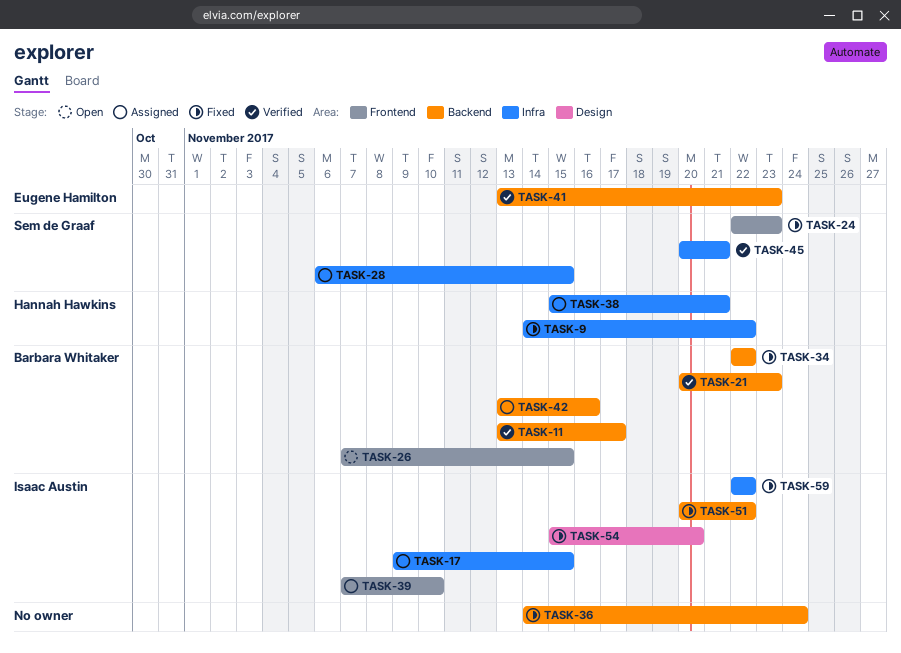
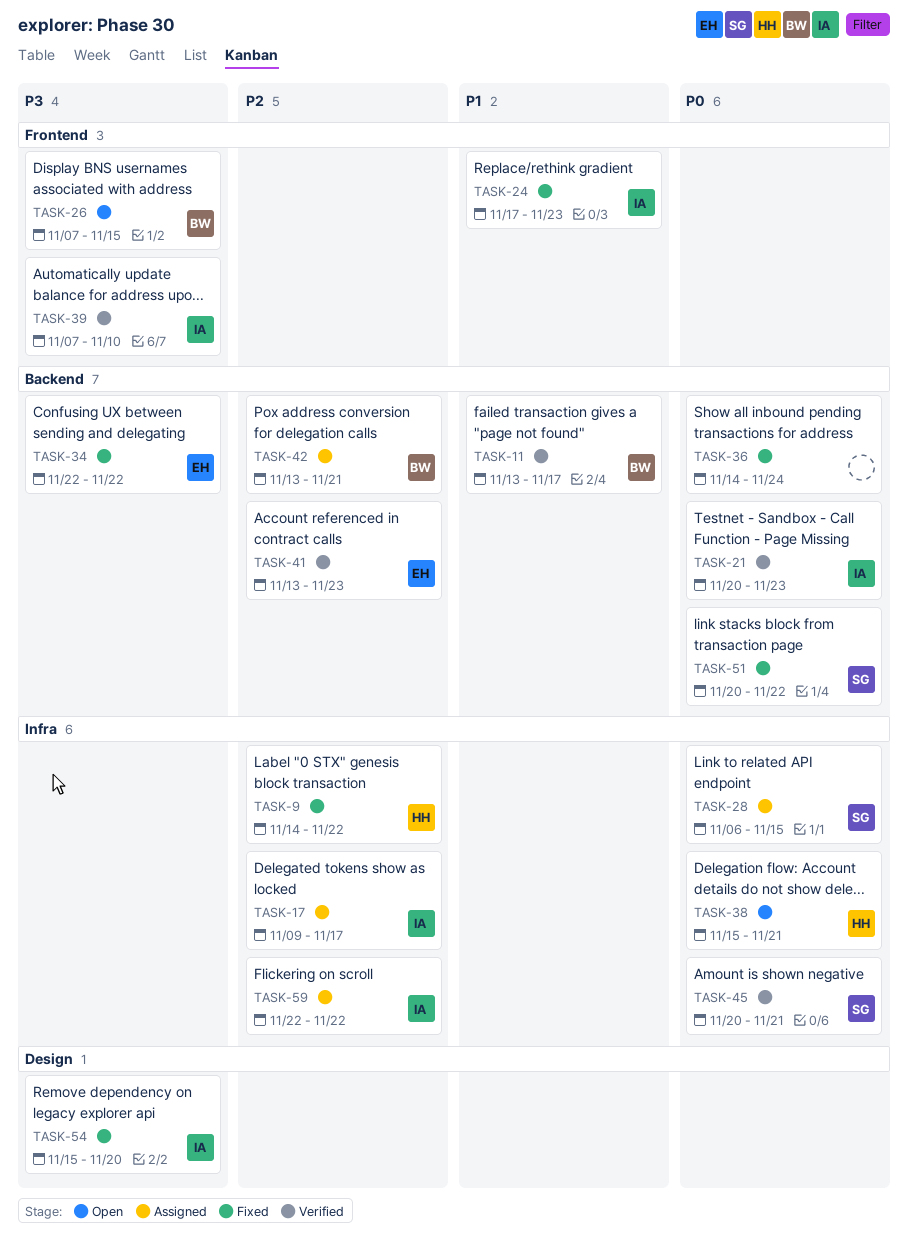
TASK-17, due: Nov 15 -> Nov 17
TASK-21, owner: Barbara Whitaker -> Isaac Austin
TASK-24, owner: Sem de Graaf -> Isaac Austin
TASK-24, start: Nov 22 -> Nov 17
TASK-34, owner: Barbara Whitaker -> Eugene Hamilton
TASK-38, status: Assigned -> Open
TASK-39, status: Assigned -> Verified
TASK-42, due: Nov 16 -> Nov 21
TASK-51, owner: Isaac Austin -> Sem de Graaf
TASK-59, status: Fixed -> Assigned

